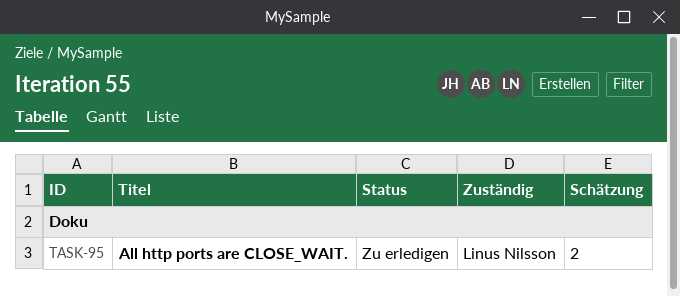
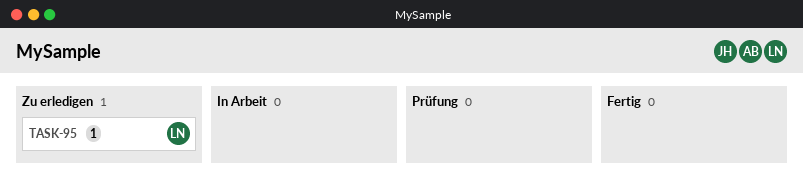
TASK-95, estimate: 2 -> 1

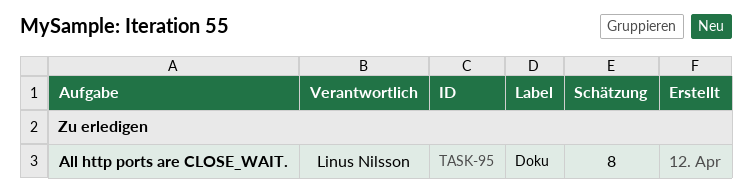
TASK-95, estimate: 1 -> 8

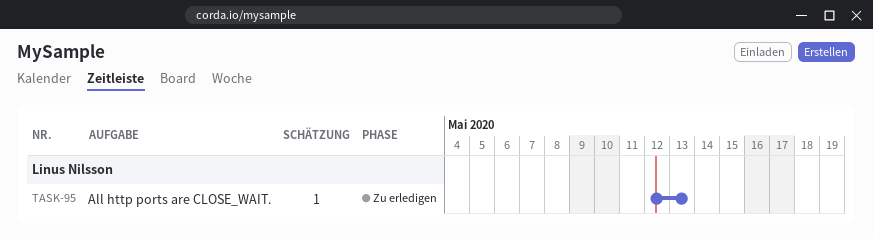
TASK-95, estimate: 8 -> 1

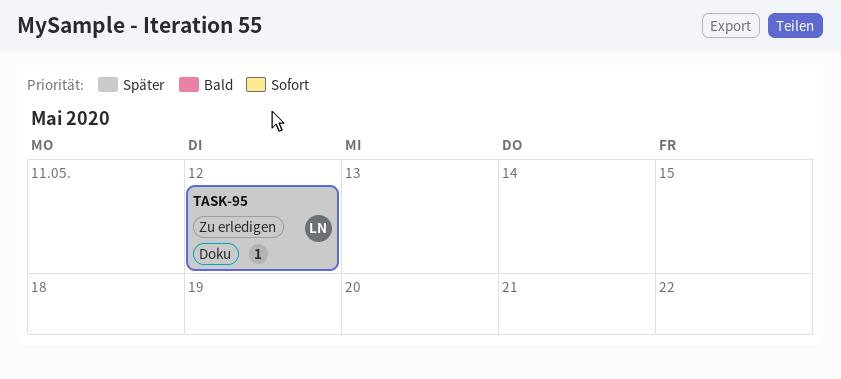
TASK-95, due: May 13 -> May 12

